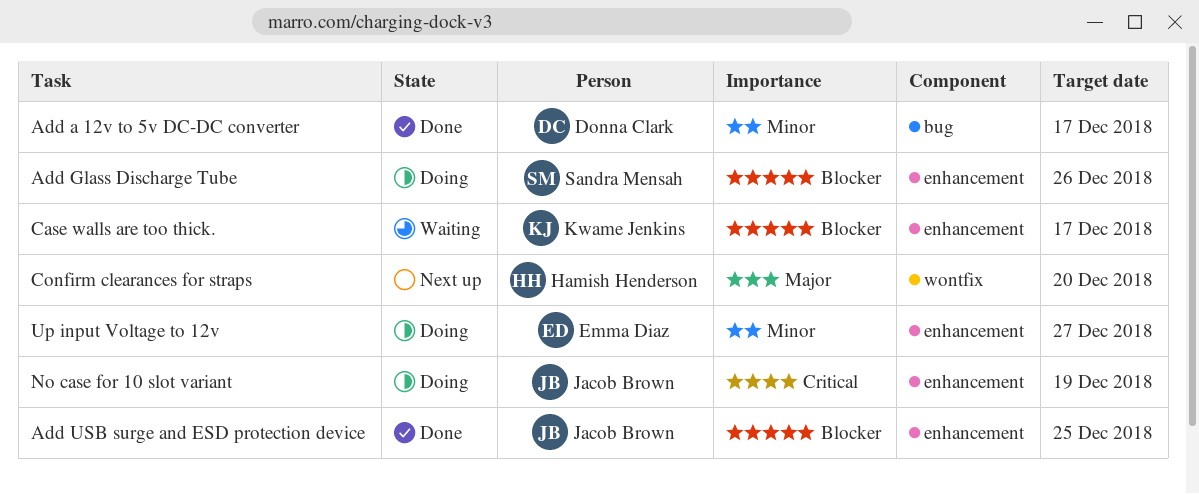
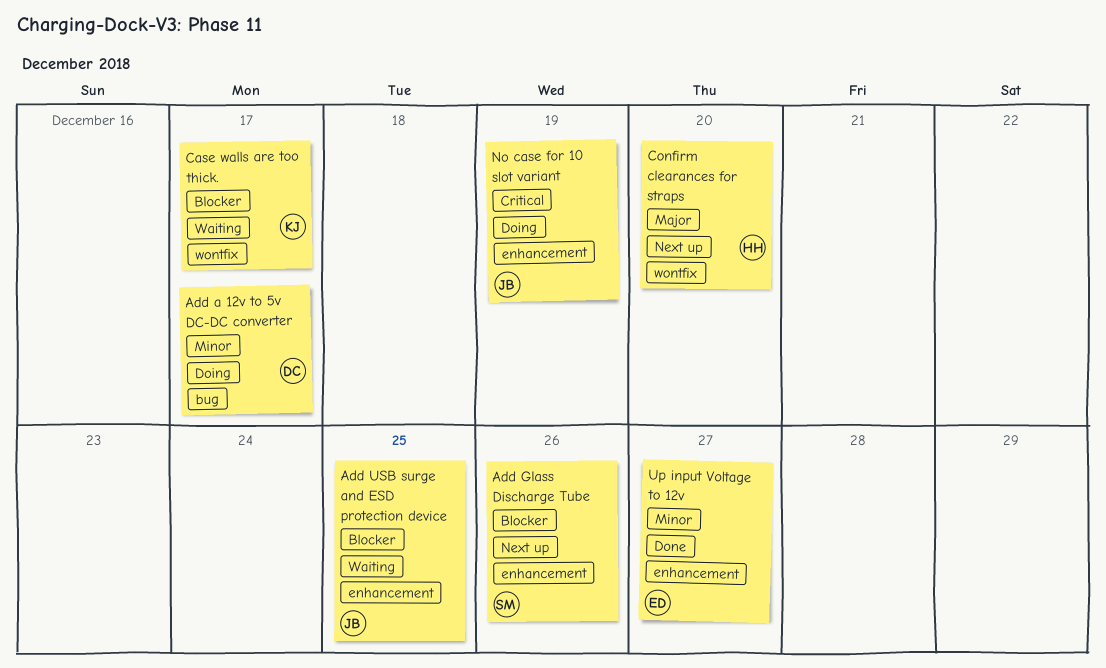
Add a 12v to 5v DC-DC converter, status: Done -> Doing
Add Glass Discharge Tube, status: Doing -> Next up
Add USB surge and ESD protection device, status: Done -> Waiting
Case walls are too thick., label: enhancement -> wontfix
Up input Voltage to 12v, status: Doing -> Done

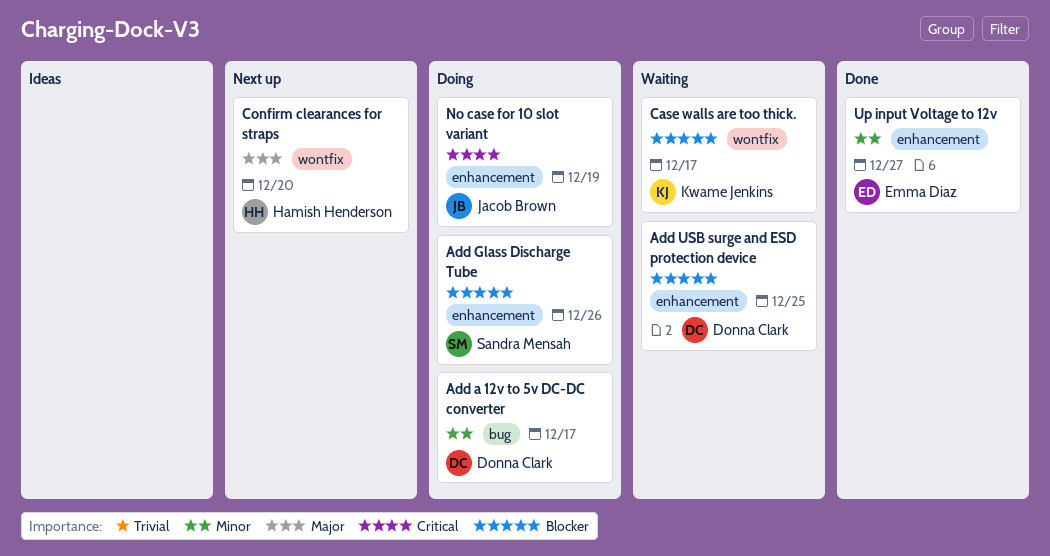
Add Glass Discharge Tube, status: Next up -> Doing
Add USB surge and ESD protection device, owner: Jacob Brown -> Donna Clark

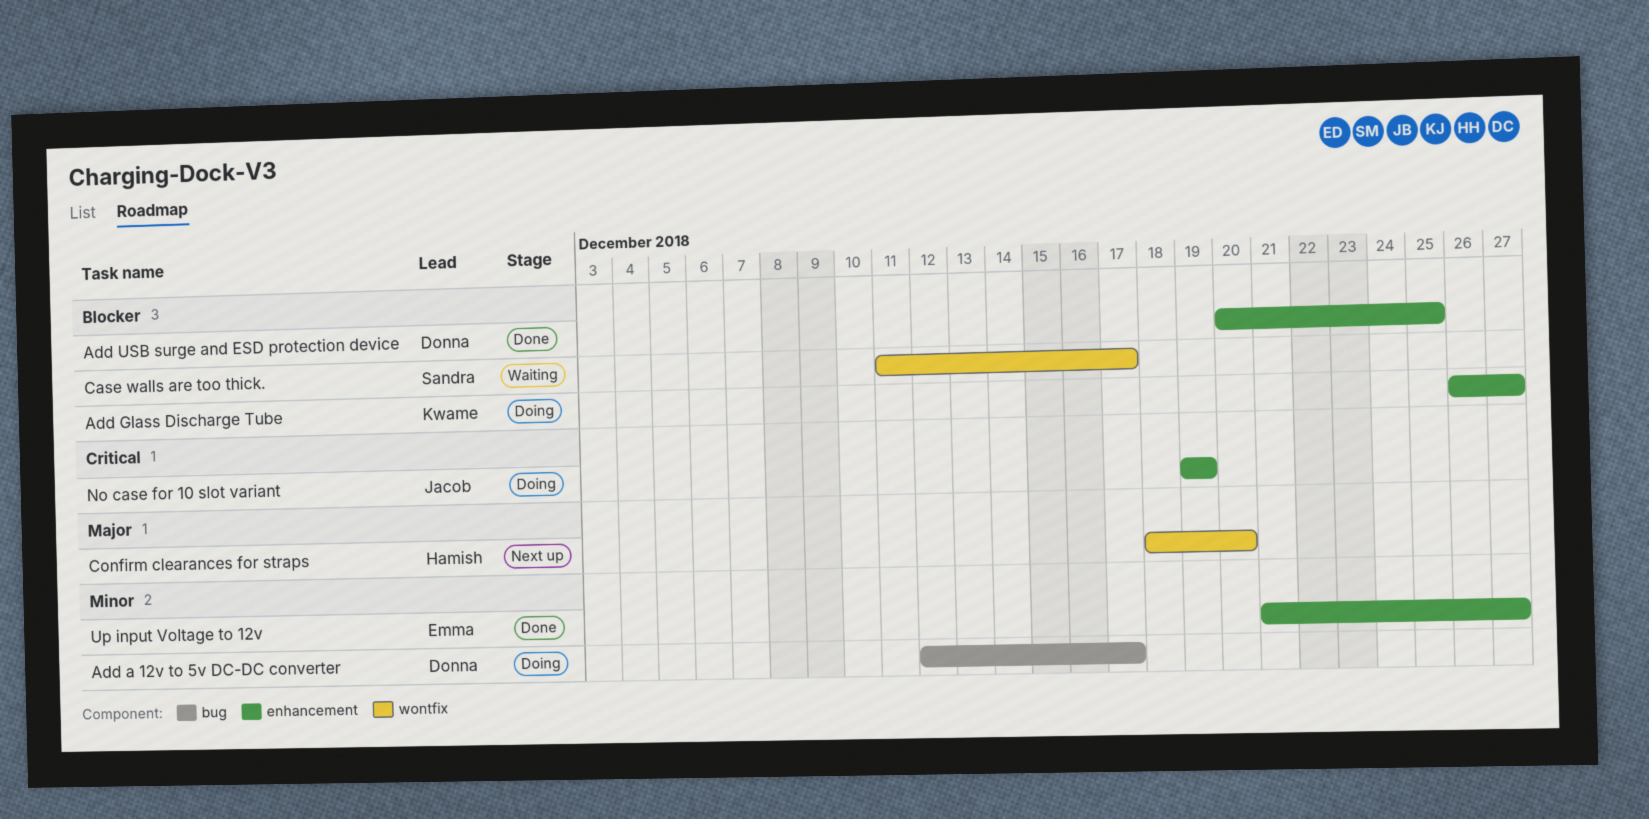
Add Glass Discharge Tube, owner: Sandra Mensah -> Kwame Jenkins
Add Glass Discharge Tube, due: Dec 26 -> Dec 27
Add USB surge and ESD protection device, status: Waiting -> Done
Case walls are too thick., owner: Kwame Jenkins -> Sandra Mensah

